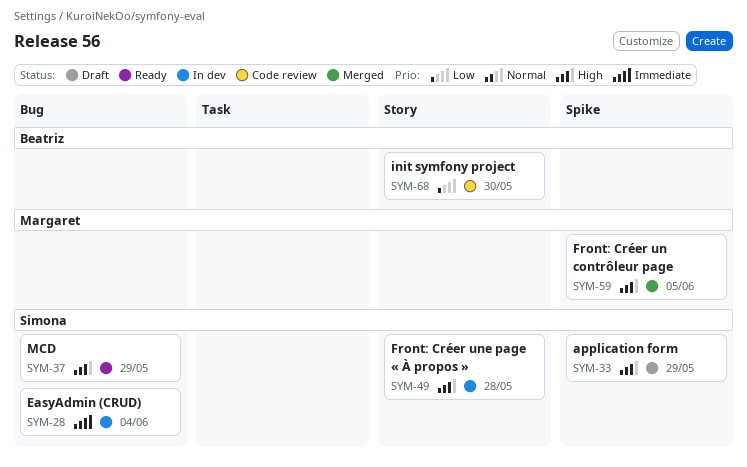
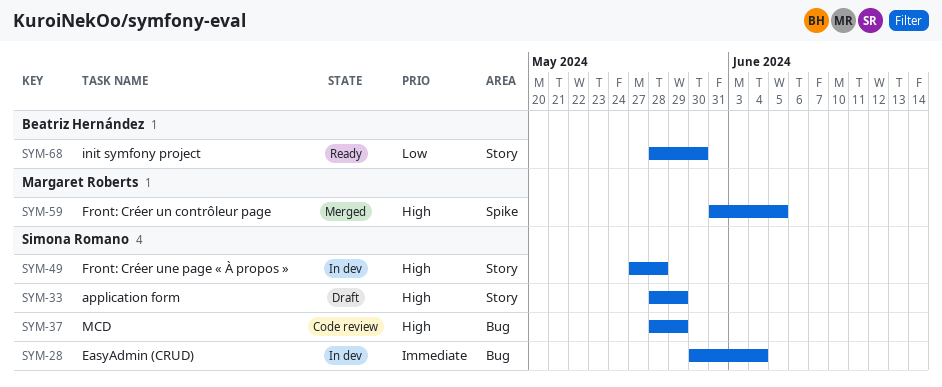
SYM-33, label: Spike -> Story
SYM-37, status: Ready -> Code review
SYM-68, status: Code review -> Ready

